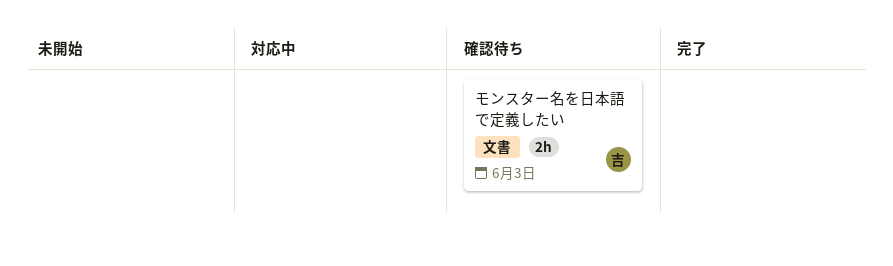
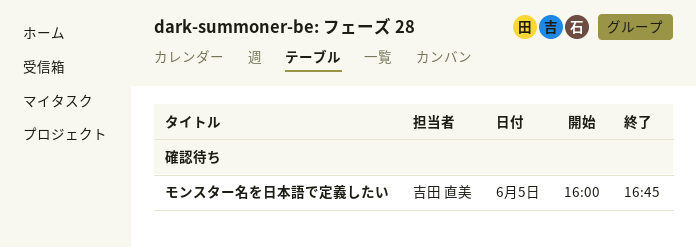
モンスター名を日本語で定義したい, day: Jun 3 -> Jun 5

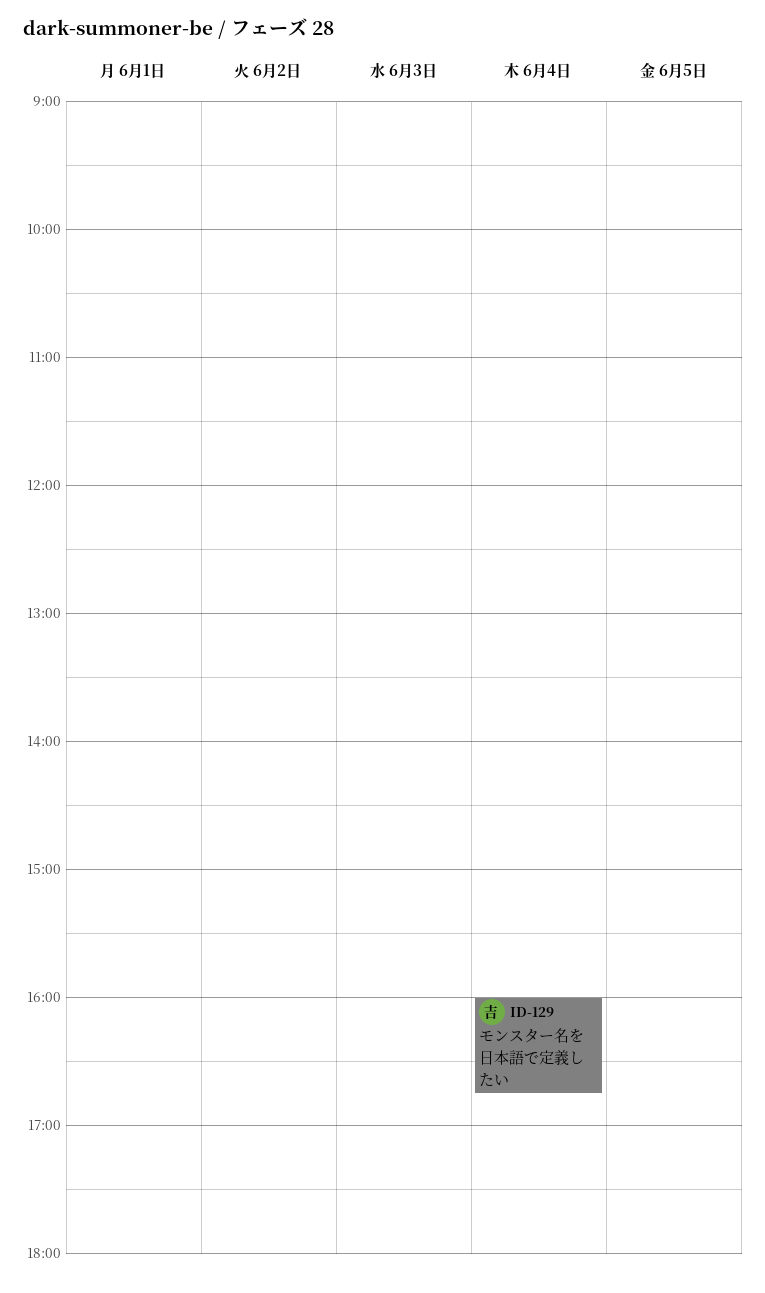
モンスター名を日本語で定義したい, day: Jun 5 -> Jun 4

